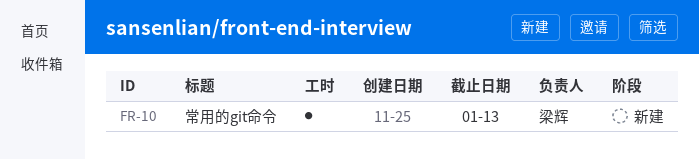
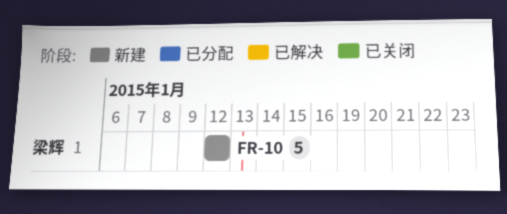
FR-10, estimate: 1 -> 5
FR-10, due: Jan 13 -> Jan 12

